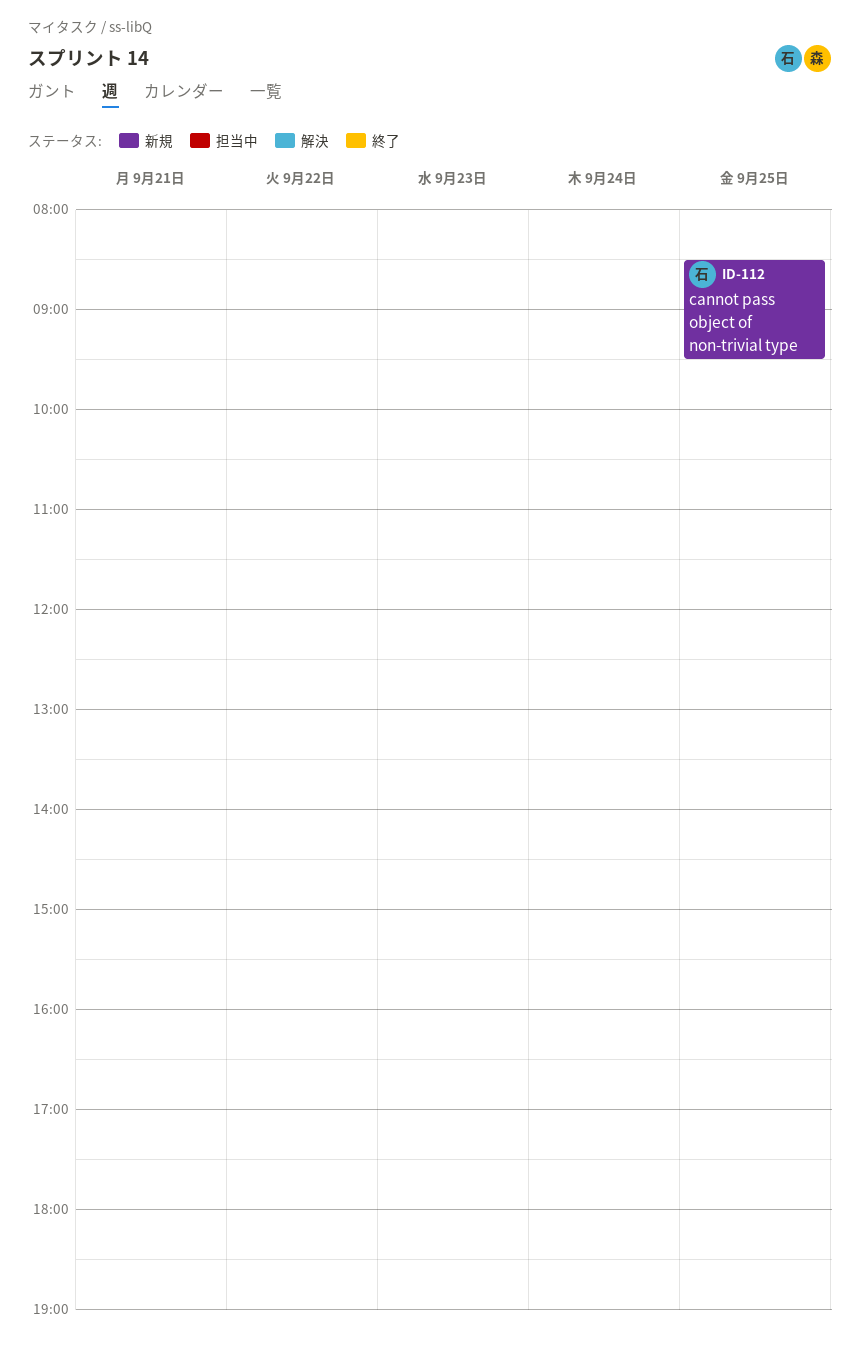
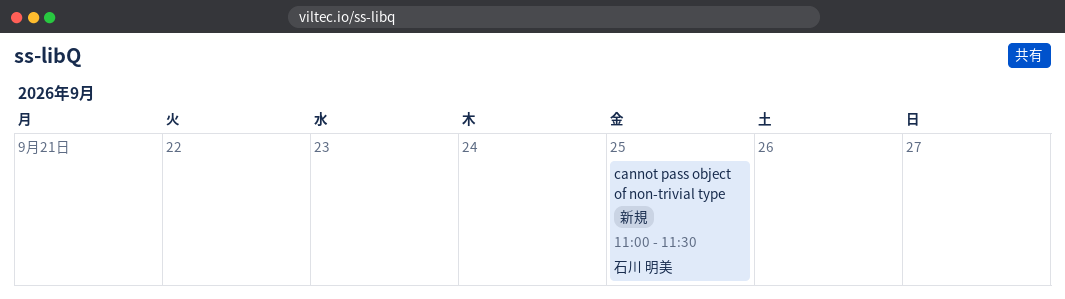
cannot pass object of non-trivial type, begins: 08:30 -> 11:00
cannot pass object of non-trivial type, ends: 09:30 -> 11:30

